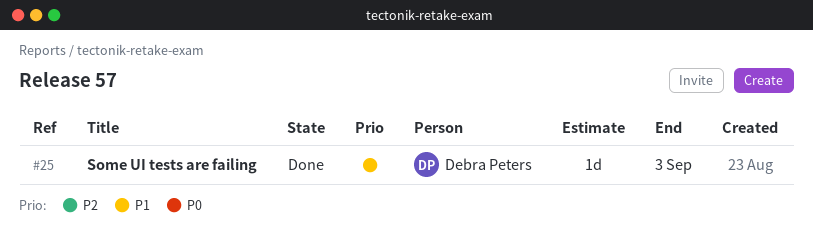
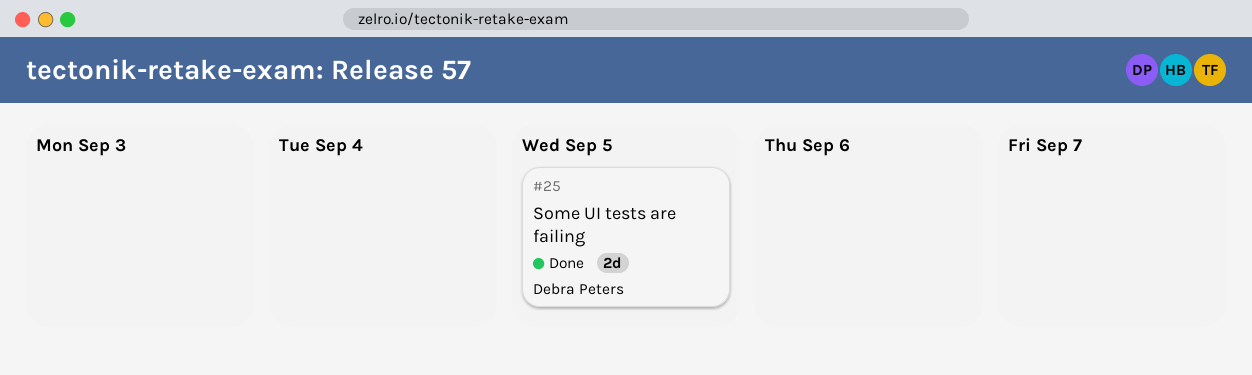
#25, estimate: 1d -> 2d
#25, due: Sep 3 -> Sep 5

